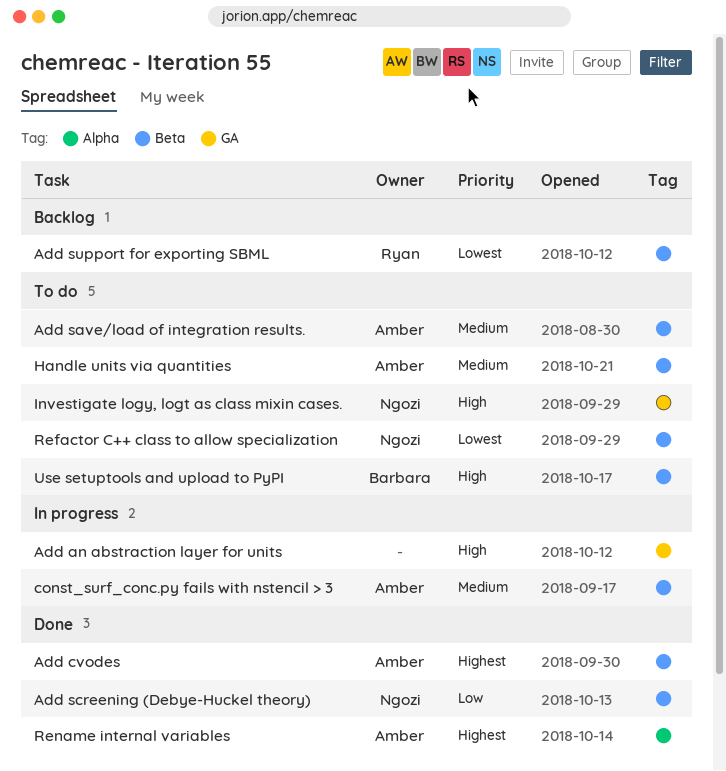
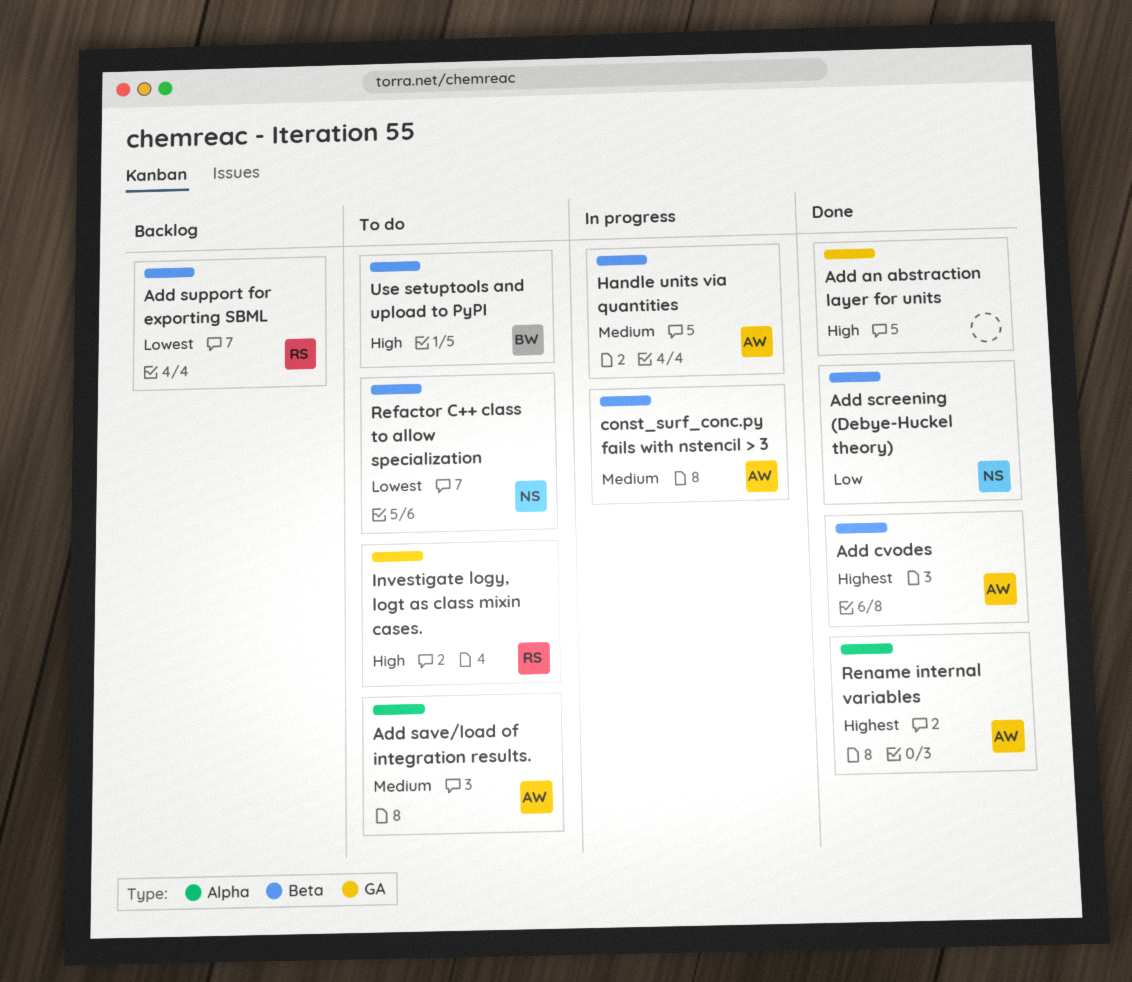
Add an abstraction layer for units, status: In progress -> Done
Add save/load of integration results., label: Beta -> Alpha
Handle units via quantities, status: To do -> In progress
Investigate logy, logt as class mixin cases., owner: Ngozi -> Ryan

